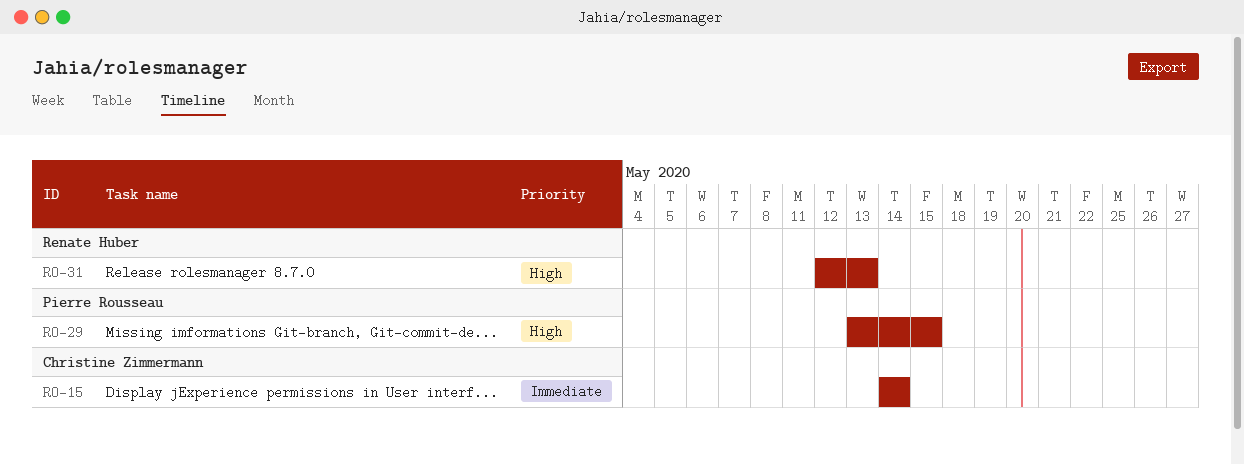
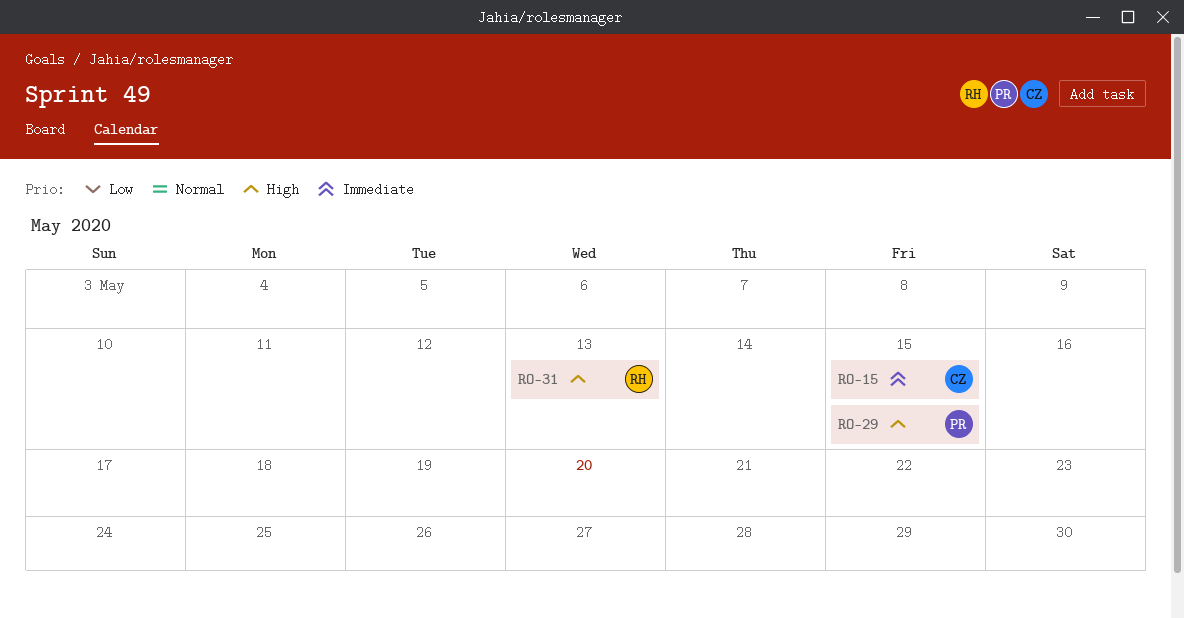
RO-15, due: May 14 -> May 15

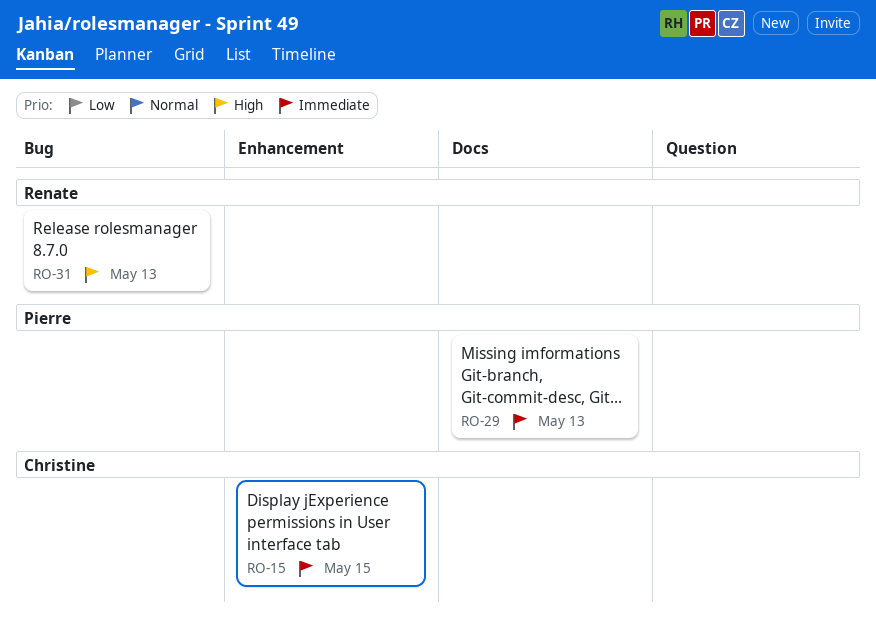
RO-29, priority: High -> Immediate
RO-29, due: May 15 -> May 13

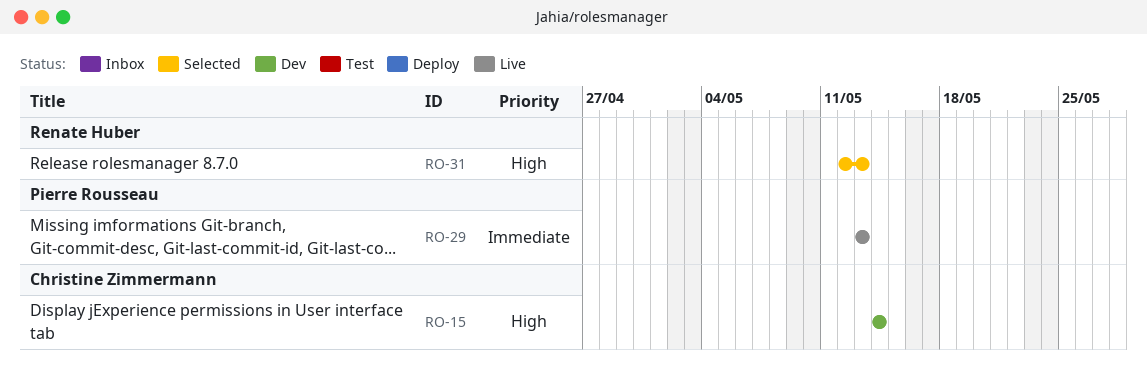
RO-15, priority: Immediate -> High
RO-15, due: May 15 -> May 14

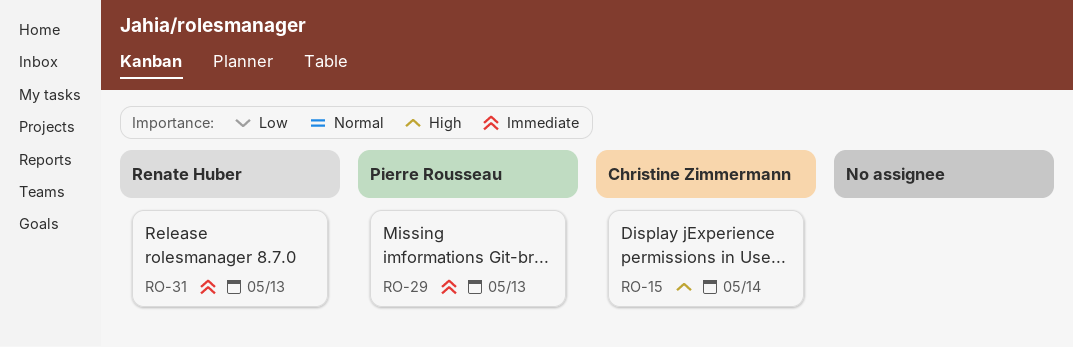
RO-31, priority: High -> Immediate

